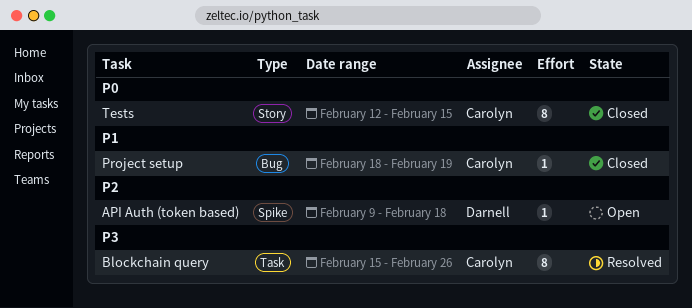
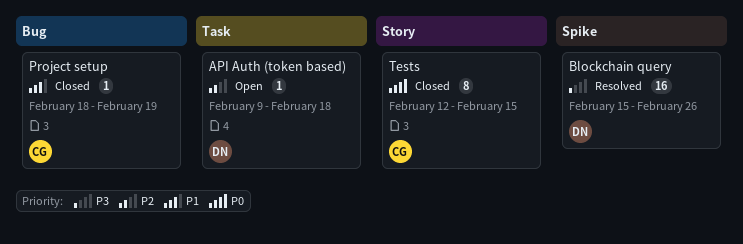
API Auth (token based), label: Spike -> Task
Blockchain query, owner: Carolyn -> Darnell
Blockchain query, label: Task -> Spike
Blockchain query, estimate: 8 -> 16

